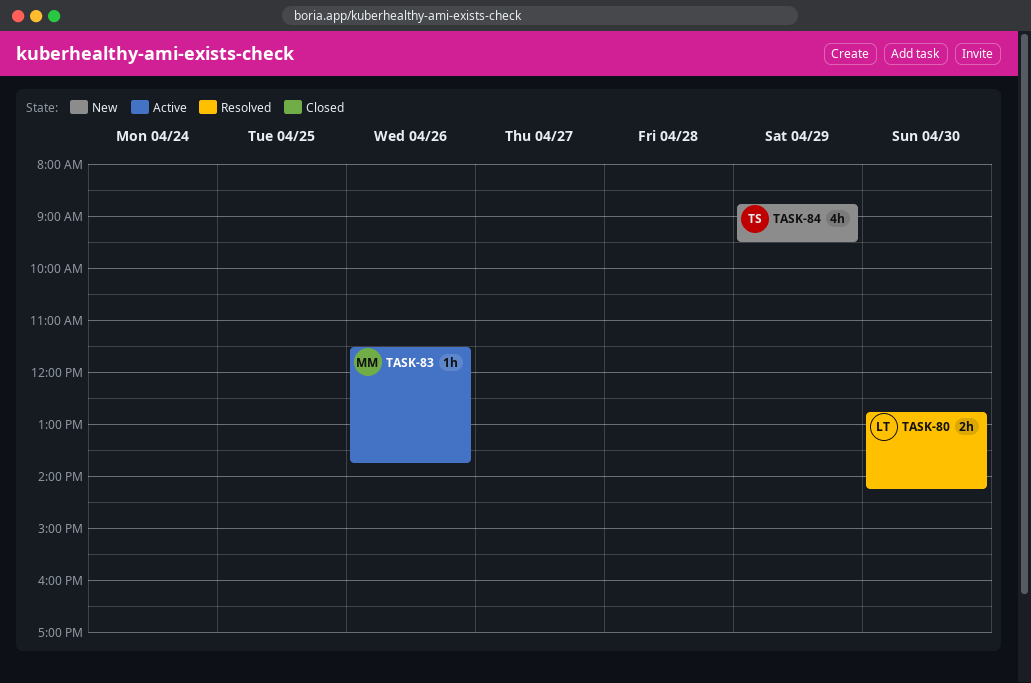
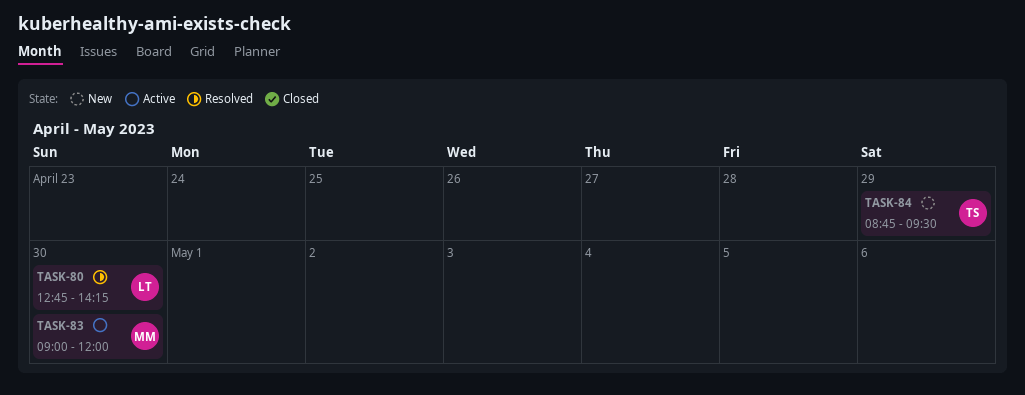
TASK-83, day: Apr 26 -> Apr 30
TASK-83, begins: 11:30 -> 09:00
TASK-83, ends: 13:45 -> 12:00

